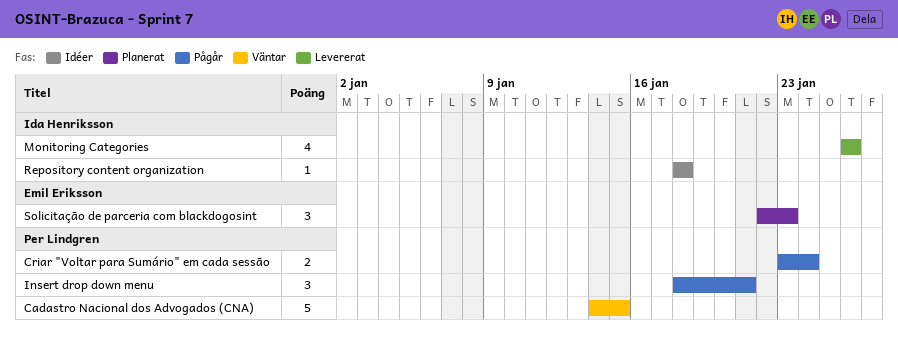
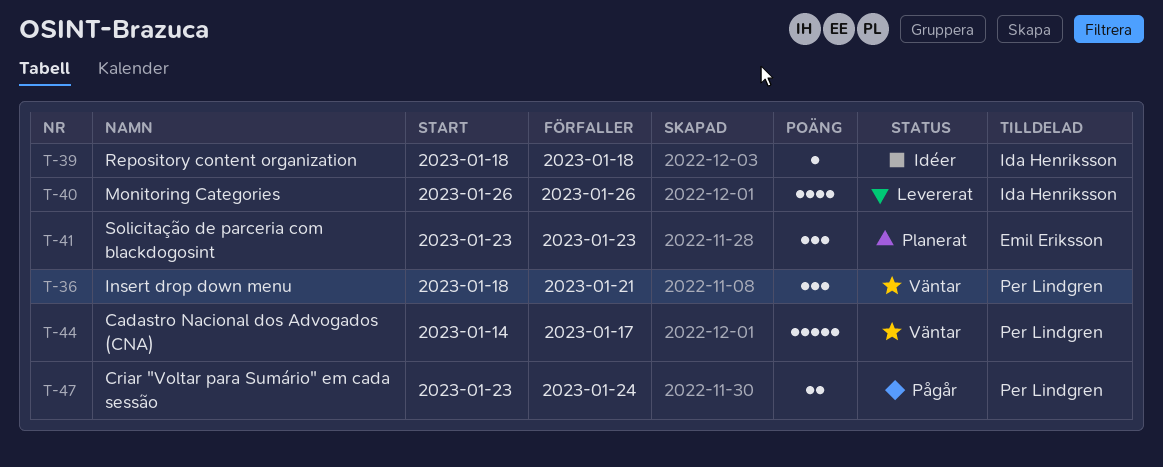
Cadastro Nacional dos Advogados (CNA), due: Jan 15 -> Jan 17
Insert drop down menu, status: Pågår -> Väntar
Solicitação de parceria com blackdogosint, start: Jan 22 -> Jan 23

